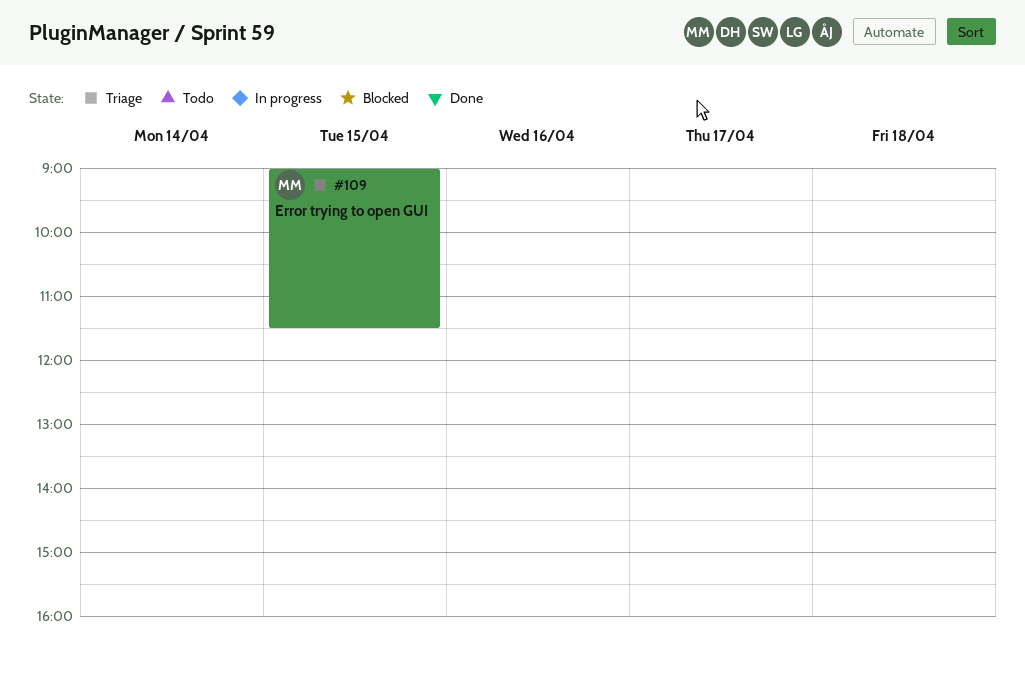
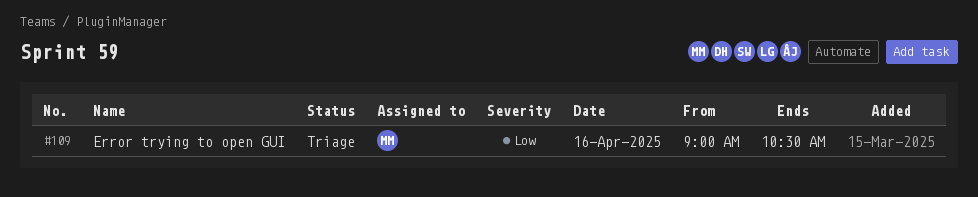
#109, day: Apr 15 -> Apr 16
#109, ends: 11:30 -> 10:30

